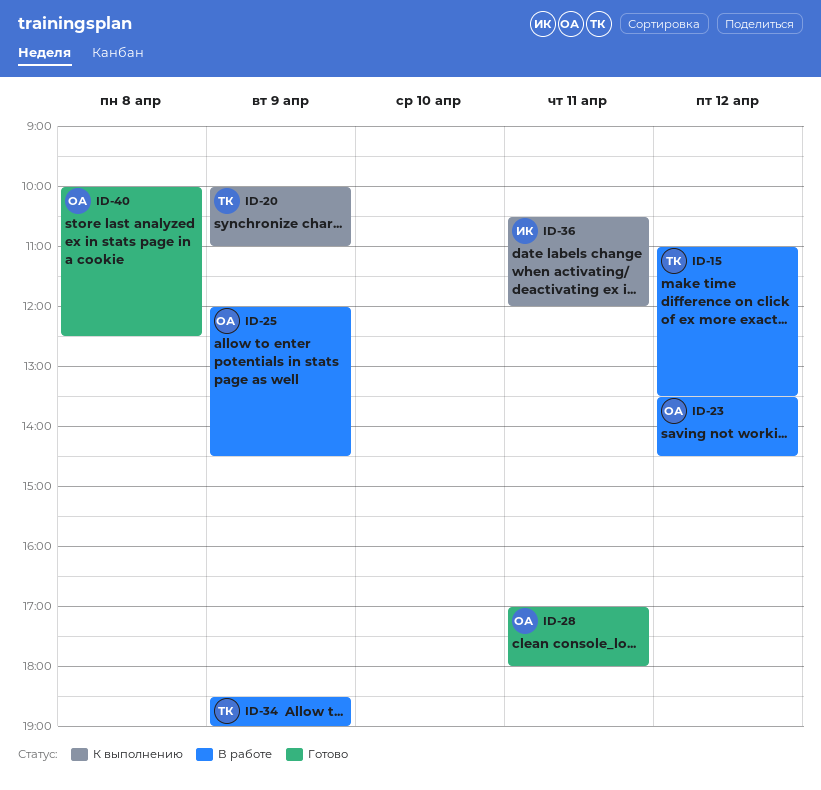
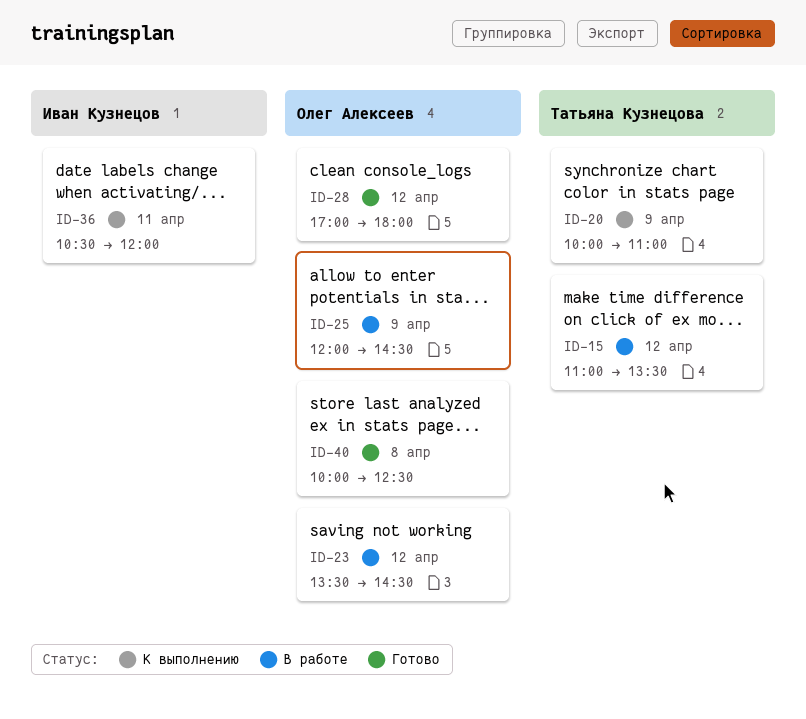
ID-28, day: Apr 11 -> Apr 12
ID-34: present -> none

